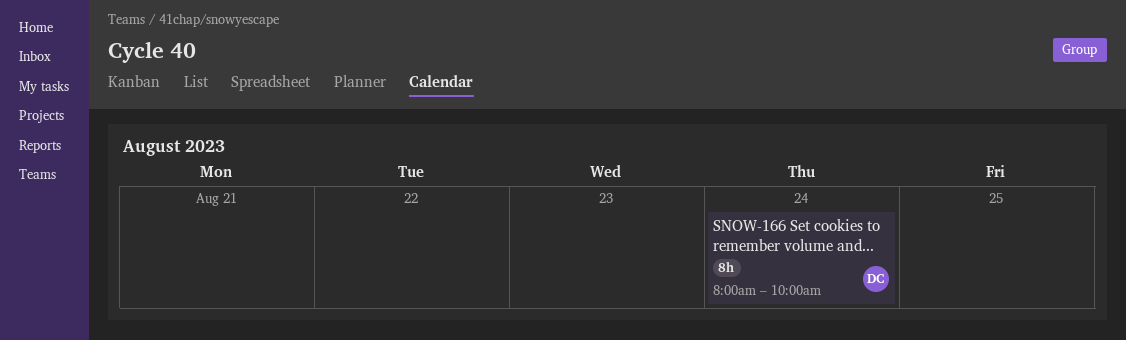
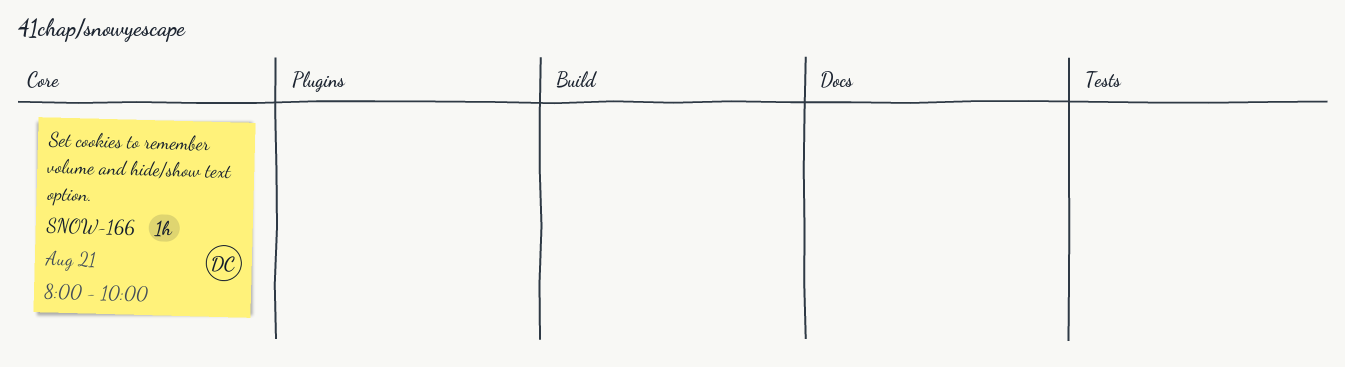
SNOW-166, estimate: 8h -> 1h
SNOW-166, day: Aug 24 -> Aug 21

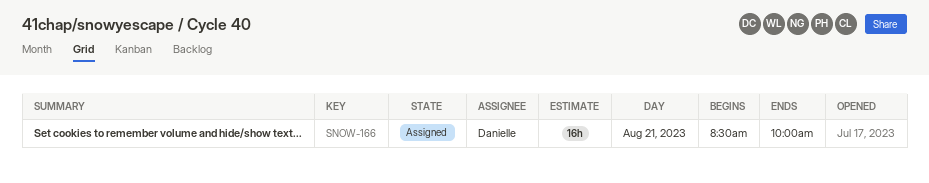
SNOW-166, estimate: 1h -> 16h
SNOW-166, begins: 08:00 -> 08:30

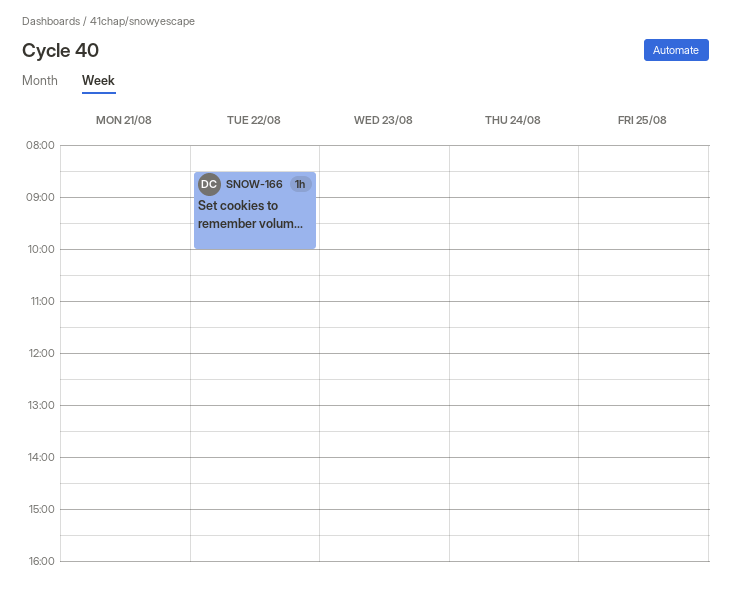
SNOW-166, estimate: 16h -> 1h
SNOW-166, day: Aug 21 -> Aug 22

